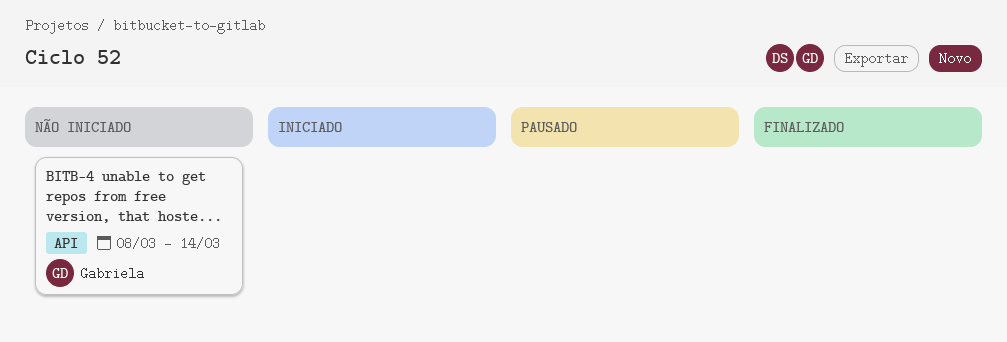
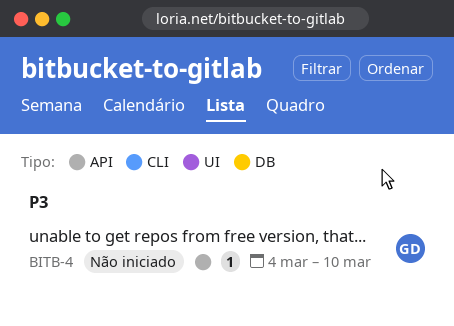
BITB-4, start: Mar 8 -> Mar 4
BITB-4, due: Mar 14 -> Mar 10

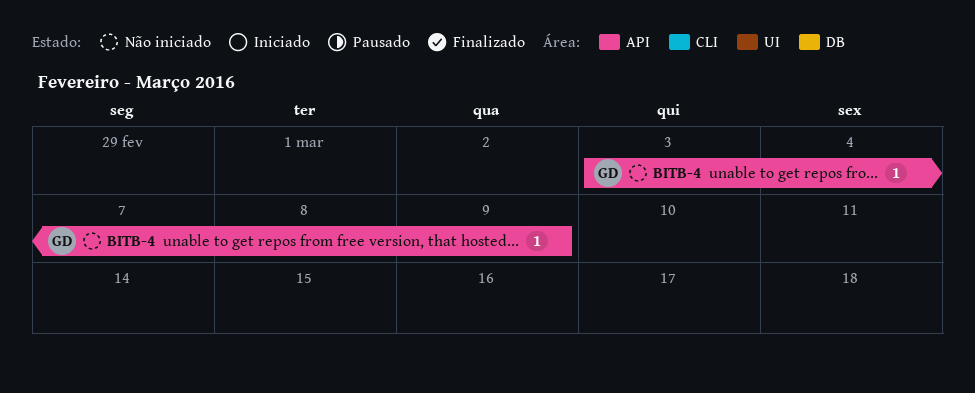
BITB-4, start: Mar 4 -> Mar 3
BITB-4, due: Mar 10 -> Mar 9

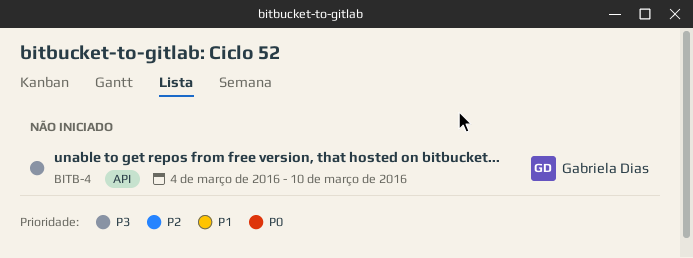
BITB-4, start: Mar 3 -> Mar 4
BITB-4, due: Mar 9 -> Mar 10

